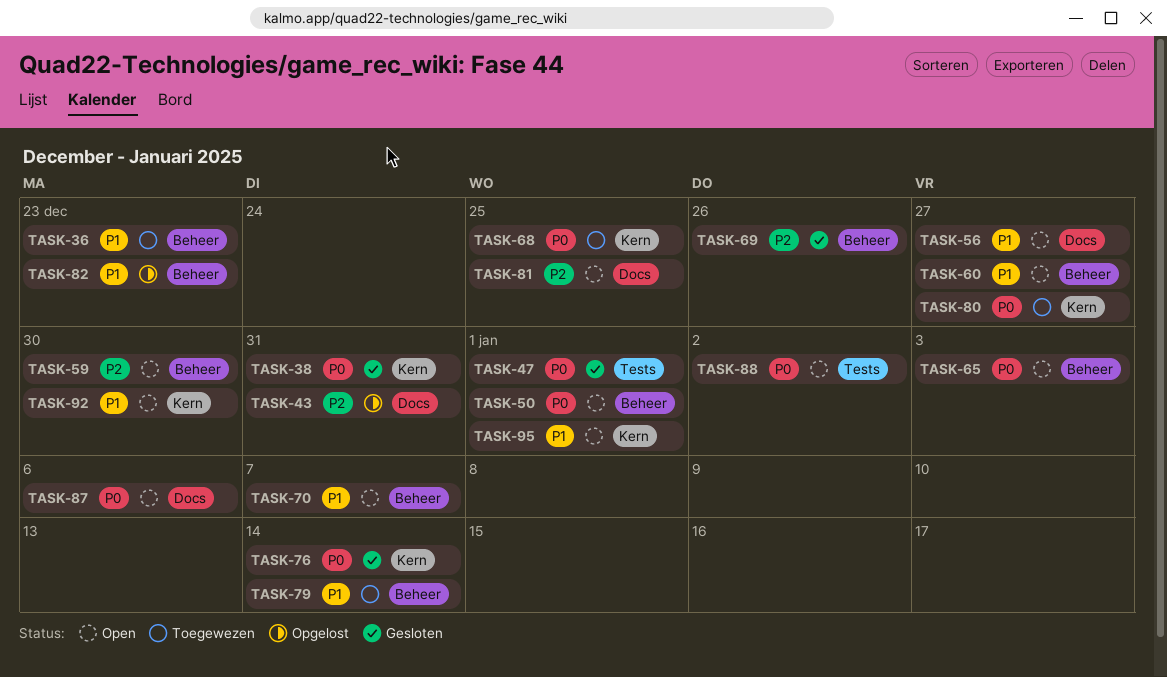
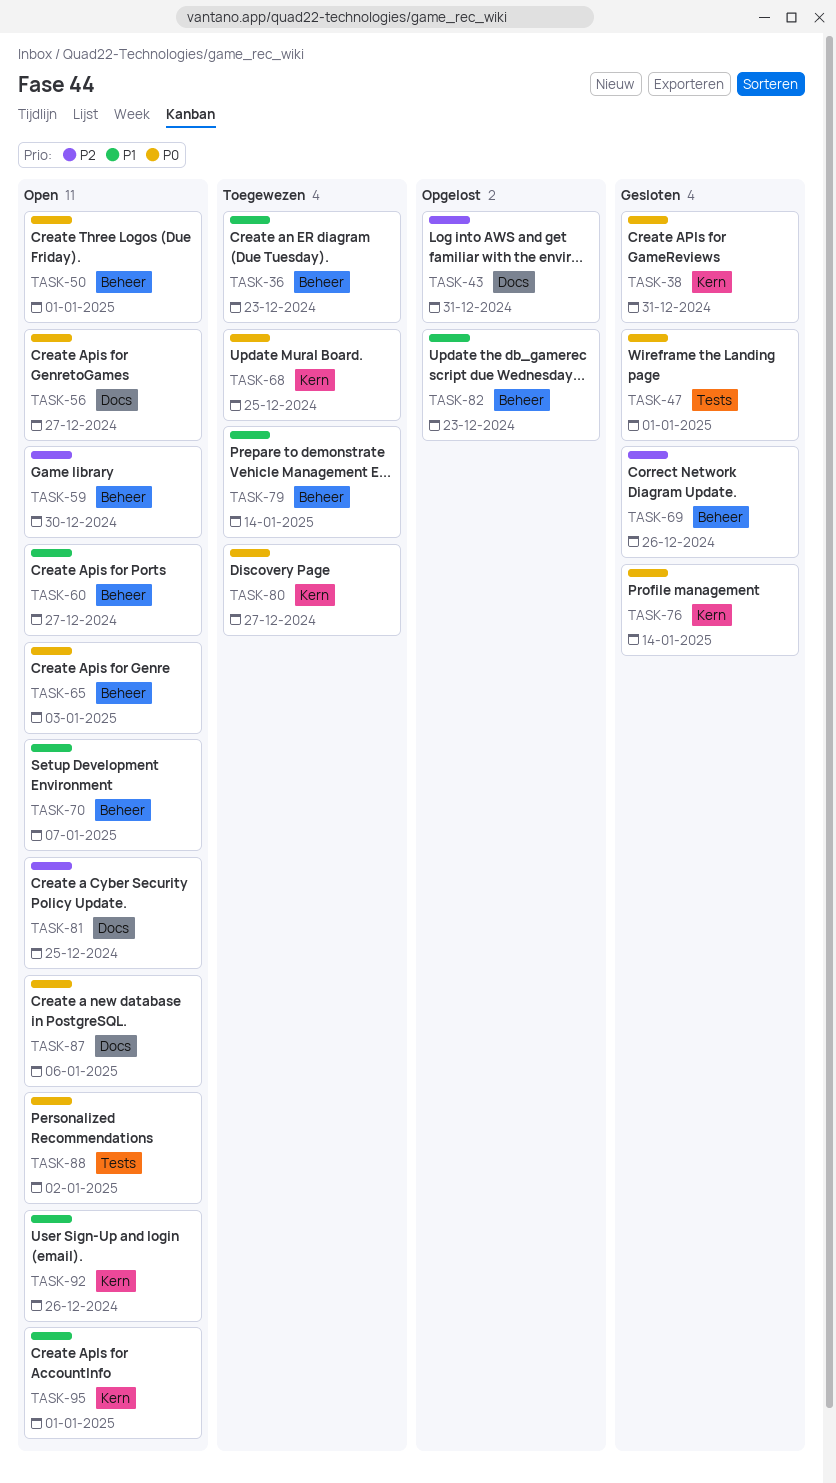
TASK-56, priority: P1 -> P0
TASK-92, due: Dec 30 -> Dec 26

